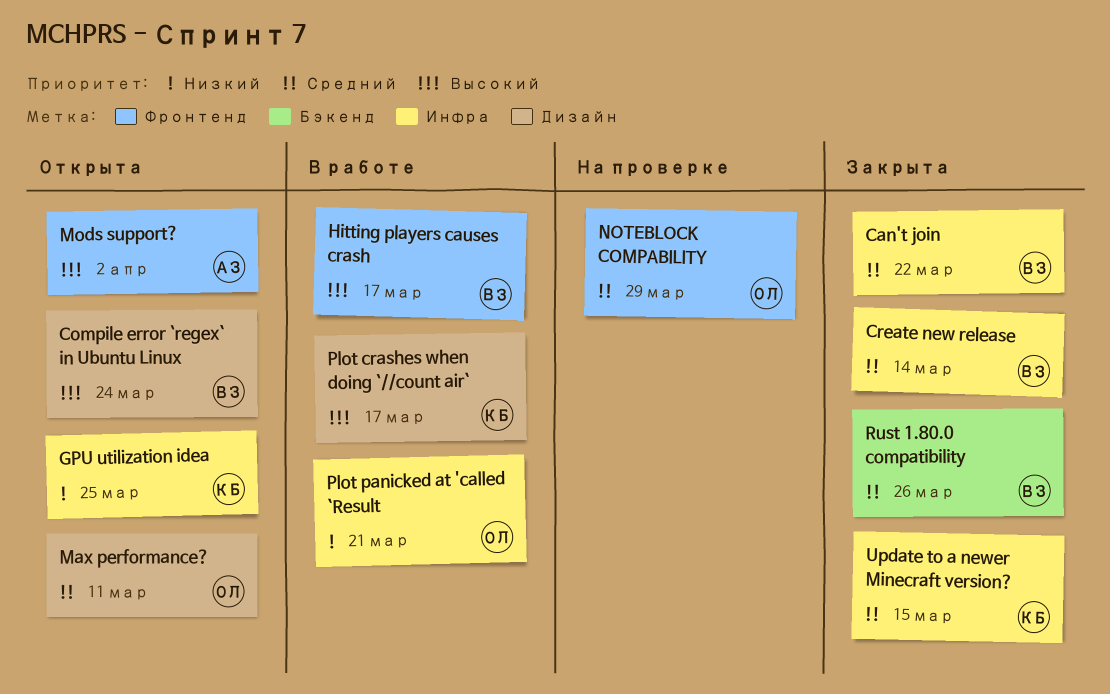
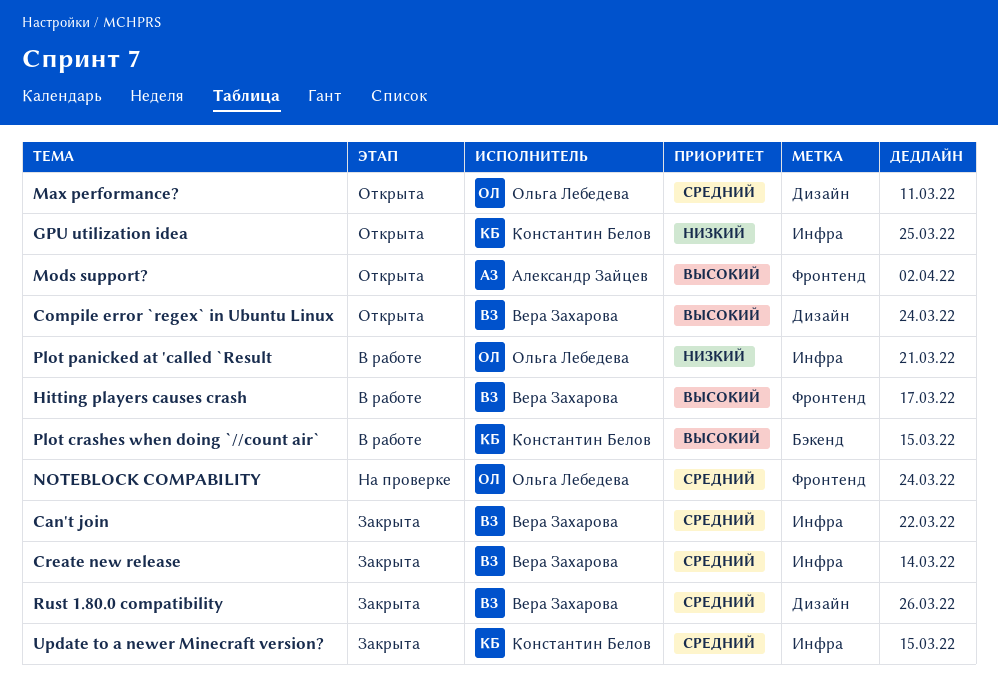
NOTEBLOCK COMPABILITY, due: Mar 29 -> Mar 24
Plot crashes when doing `//count air`, label: Дизайн -> Бэкенд
Plot crashes when doing `//count air`, due: Mar 17 -> Mar 15
Rust 1.80.0 compatibility, label: Бэкенд -> Дизайн

